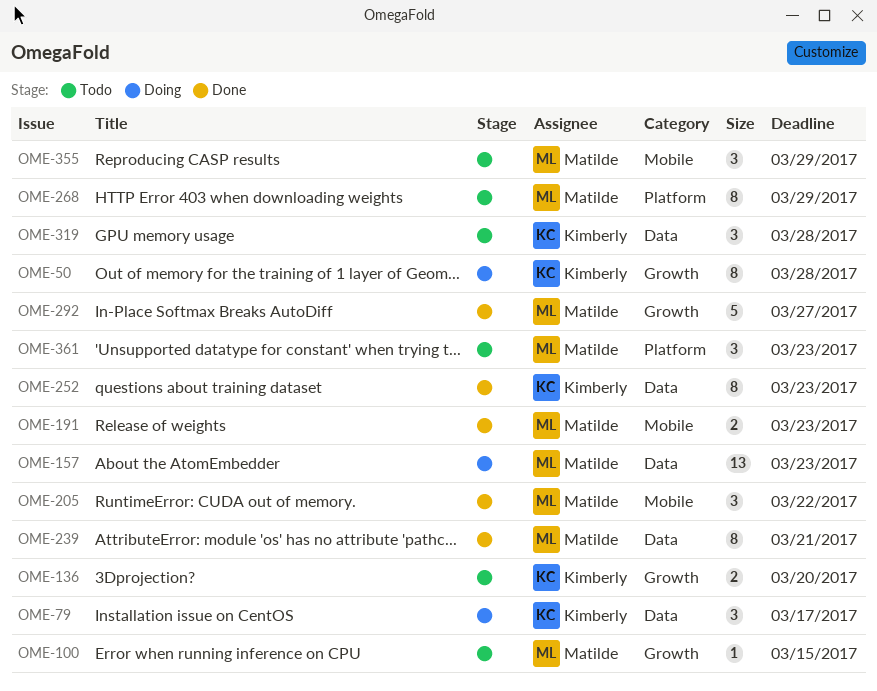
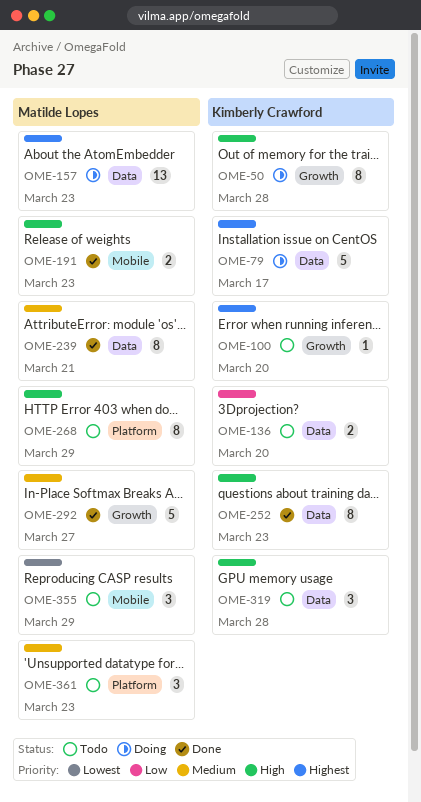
OME-79, estimate: 3 -> 5
OME-100, owner: Matilde Lopes -> Kimberly Crawford
OME-100, due: Mar 15 -> Mar 20
OME-136, label: Growth -> Data
OME-205: present -> none

